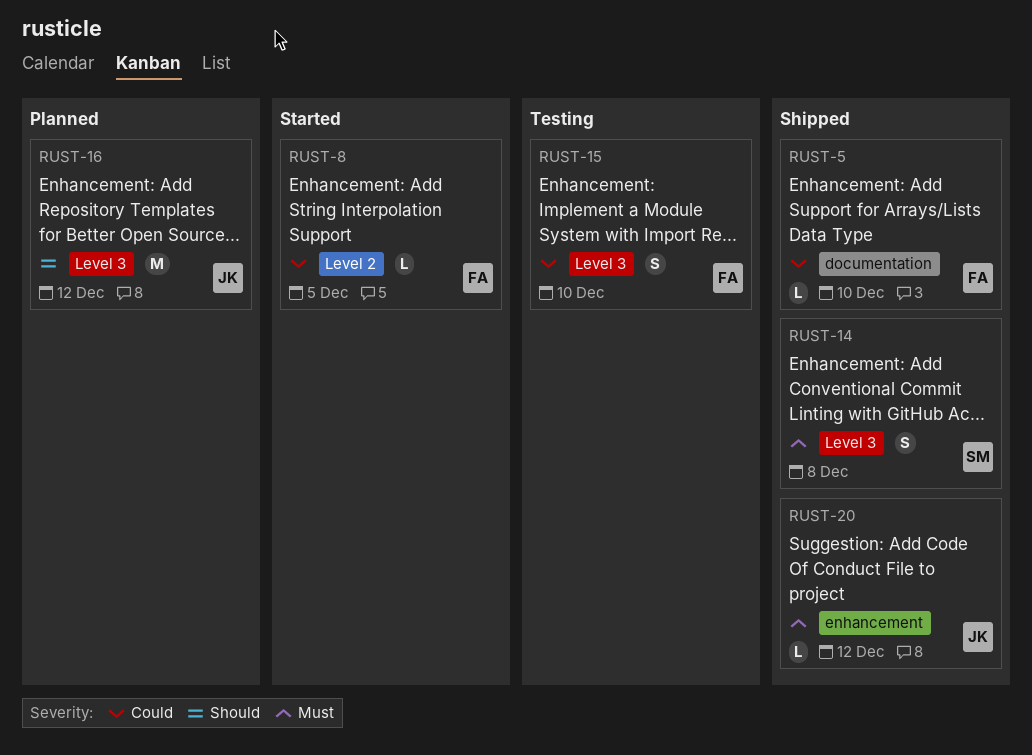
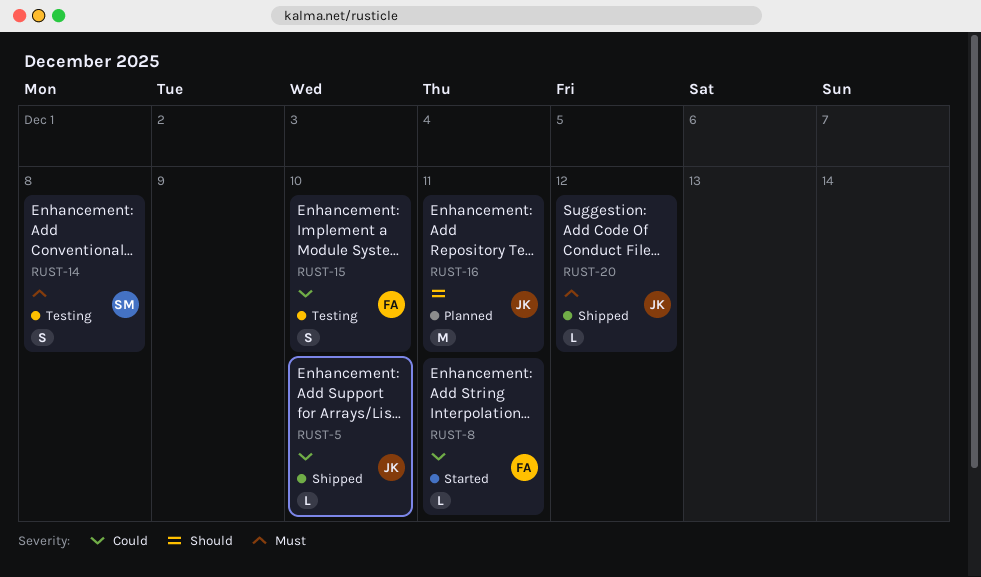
RUST-5, owner: FA -> JK
RUST-8, due: Dec 5 -> Dec 11
RUST-14, status: Shipped -> Testing
RUST-16, due: Dec 12 -> Dec 11

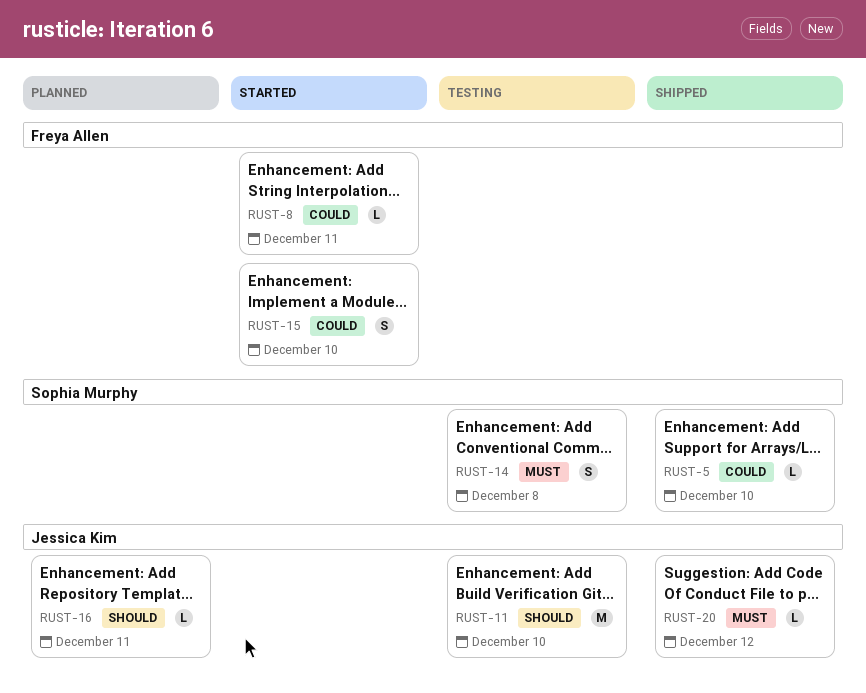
RUST-5, owner: Jessica Kim -> Sophia Murphy
RUST-11: none -> present
RUST-15, status: Testing -> Started
RUST-16, estimate: M -> L

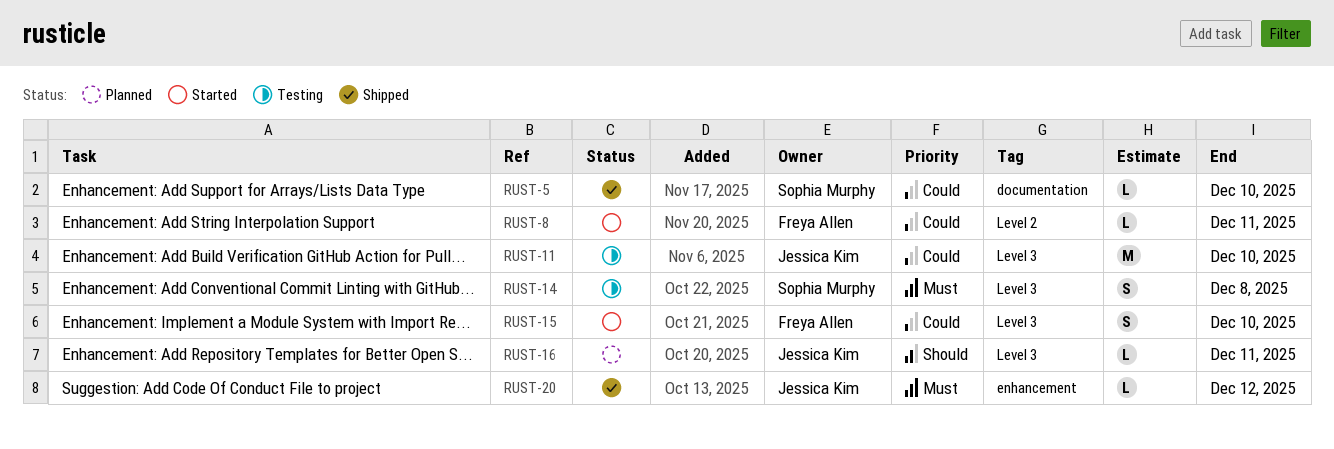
RUST-11, priority: Should -> Could

